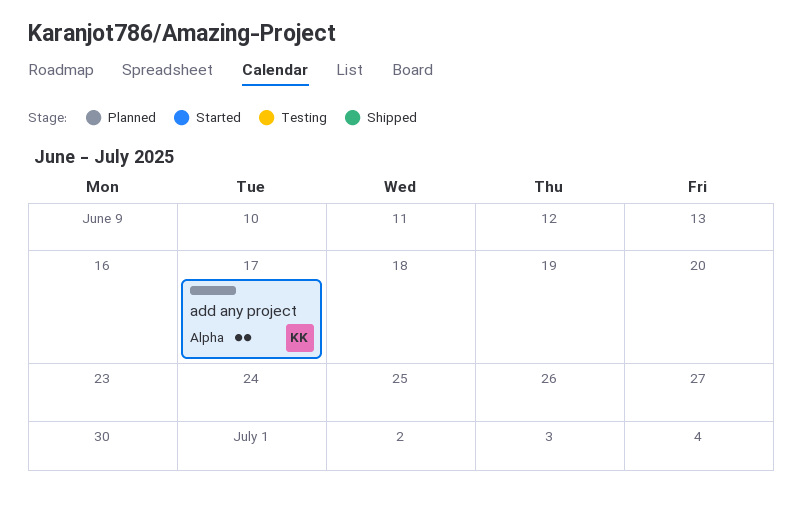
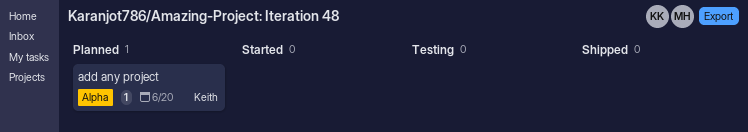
add any project, estimate: 2 -> 1
add any project, due: Jun 17 -> Jun 20

